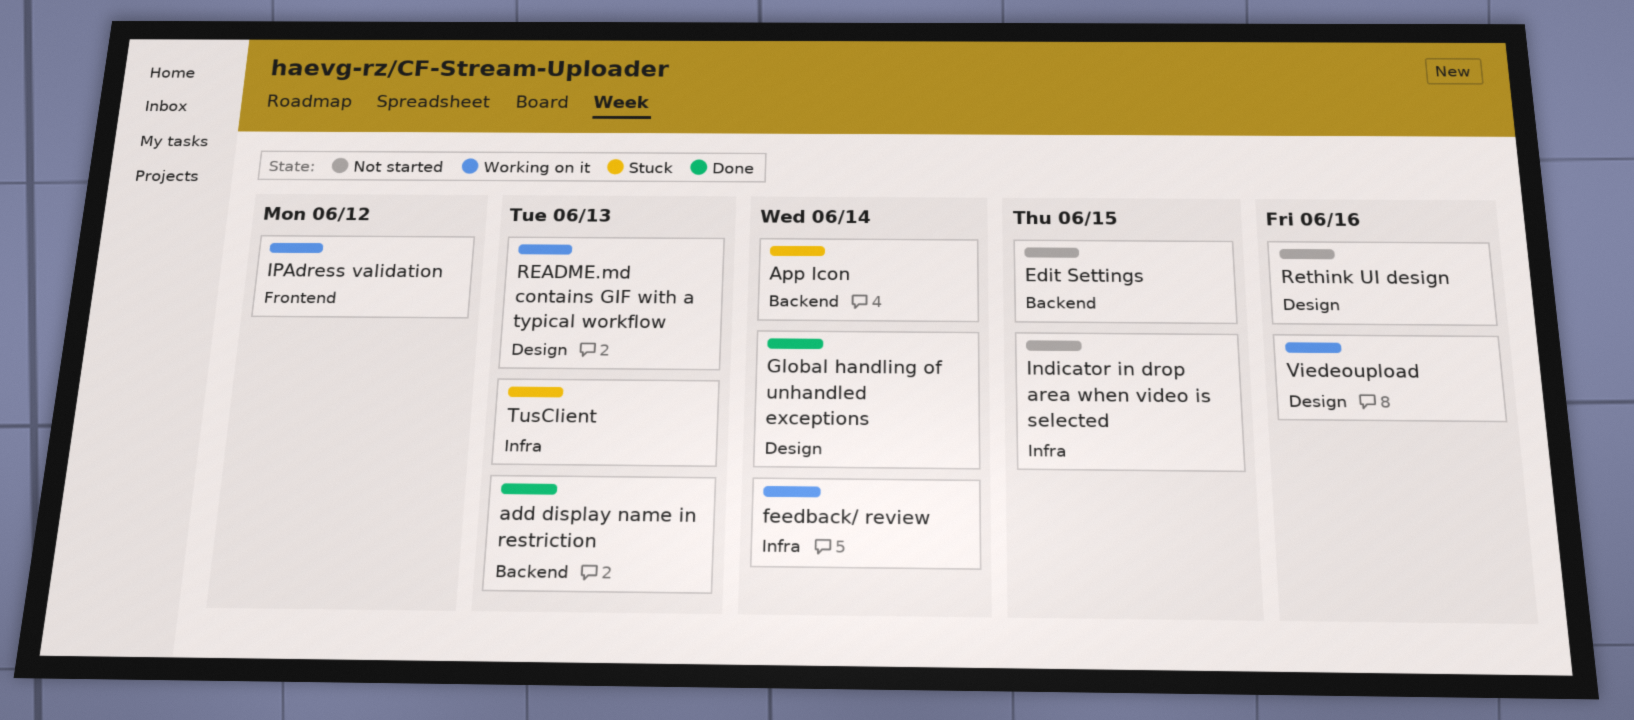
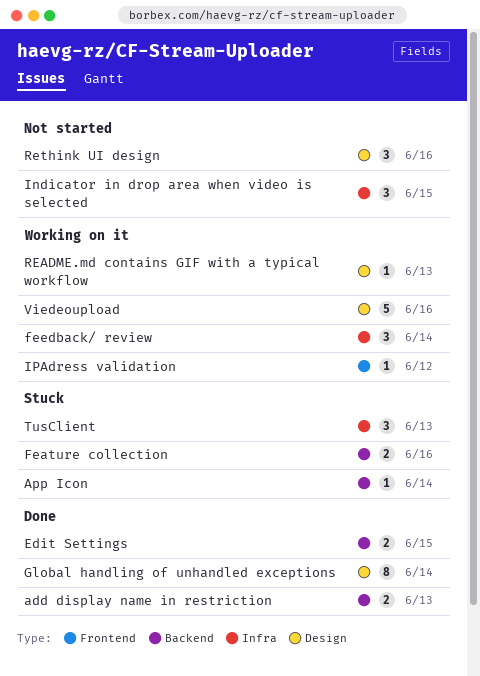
Edit Settings, status: Not started -> Done
Feature collection: none -> present

